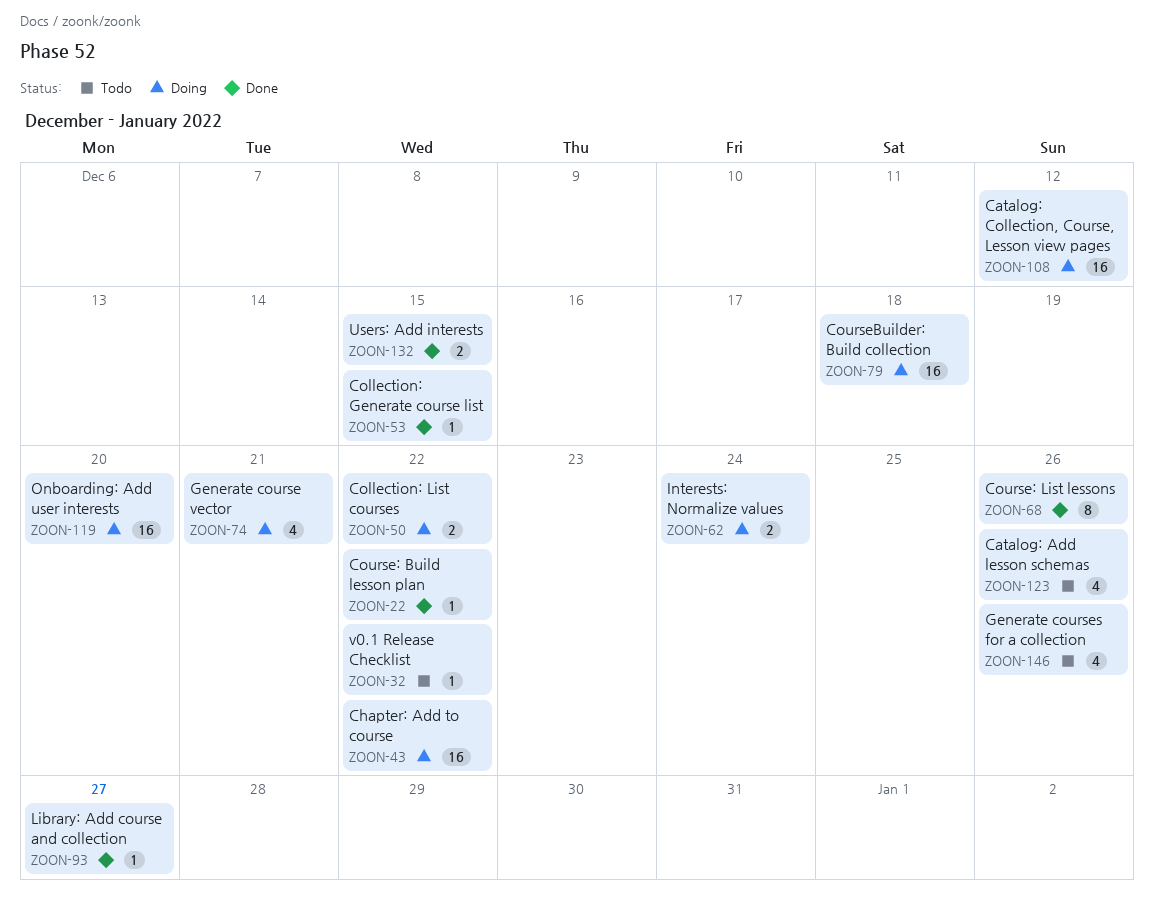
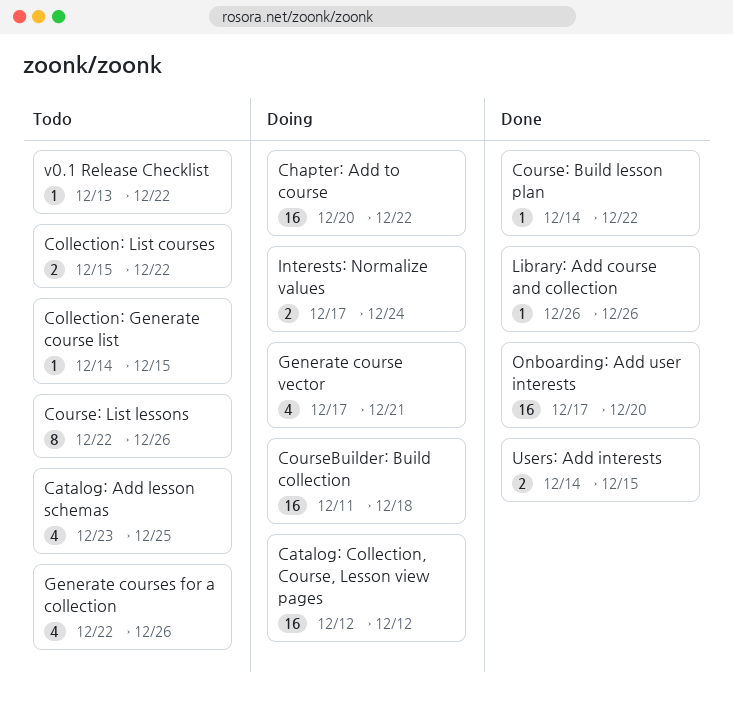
Catalog: Add lesson schemas, due: Dec 26 -> Dec 25
Collection: Generate course list, status: Done -> Todo
Collection: List courses, status: Doing -> Todo
Course: List lessons, status: Done -> Todo
Library: Add course and collection, due: Dec 27 -> Dec 26
Onboarding: Add user interests, status: Doing -> Done

